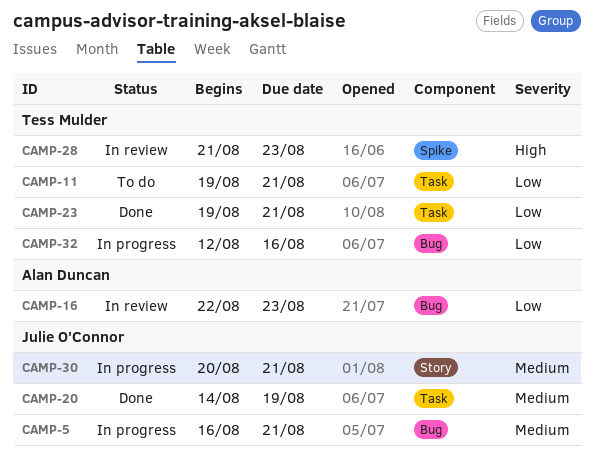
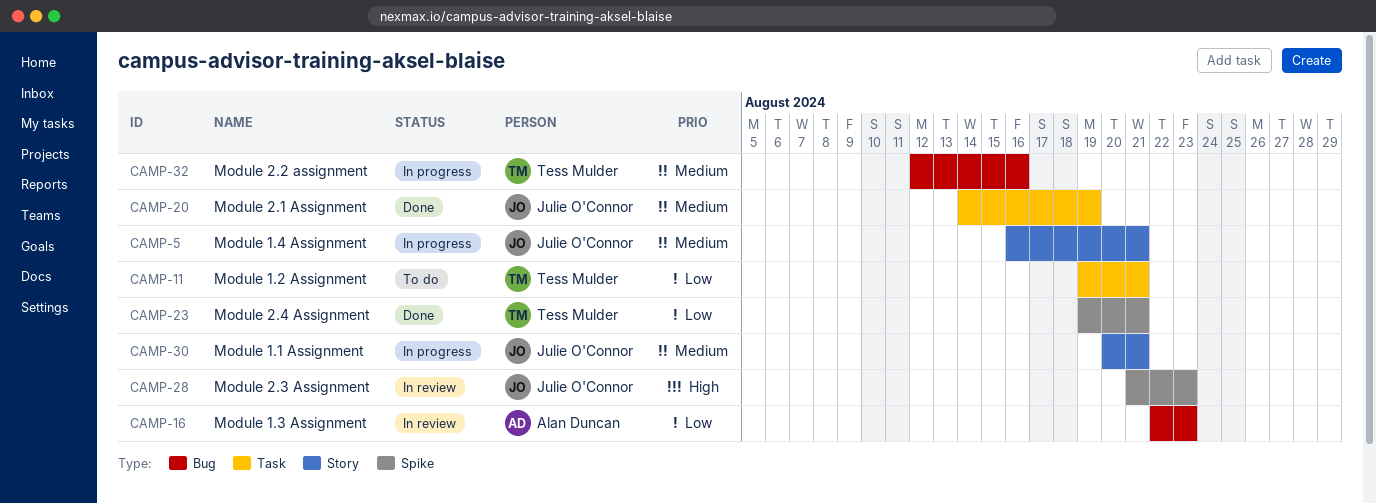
CAMP-5, label: Bug -> Story
CAMP-23, label: Task -> Spike
CAMP-28, owner: Tess Mulder -> Julie O'Connor
CAMP-32, priority: Low -> Medium

